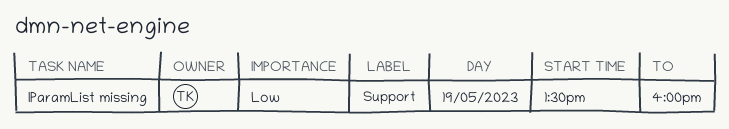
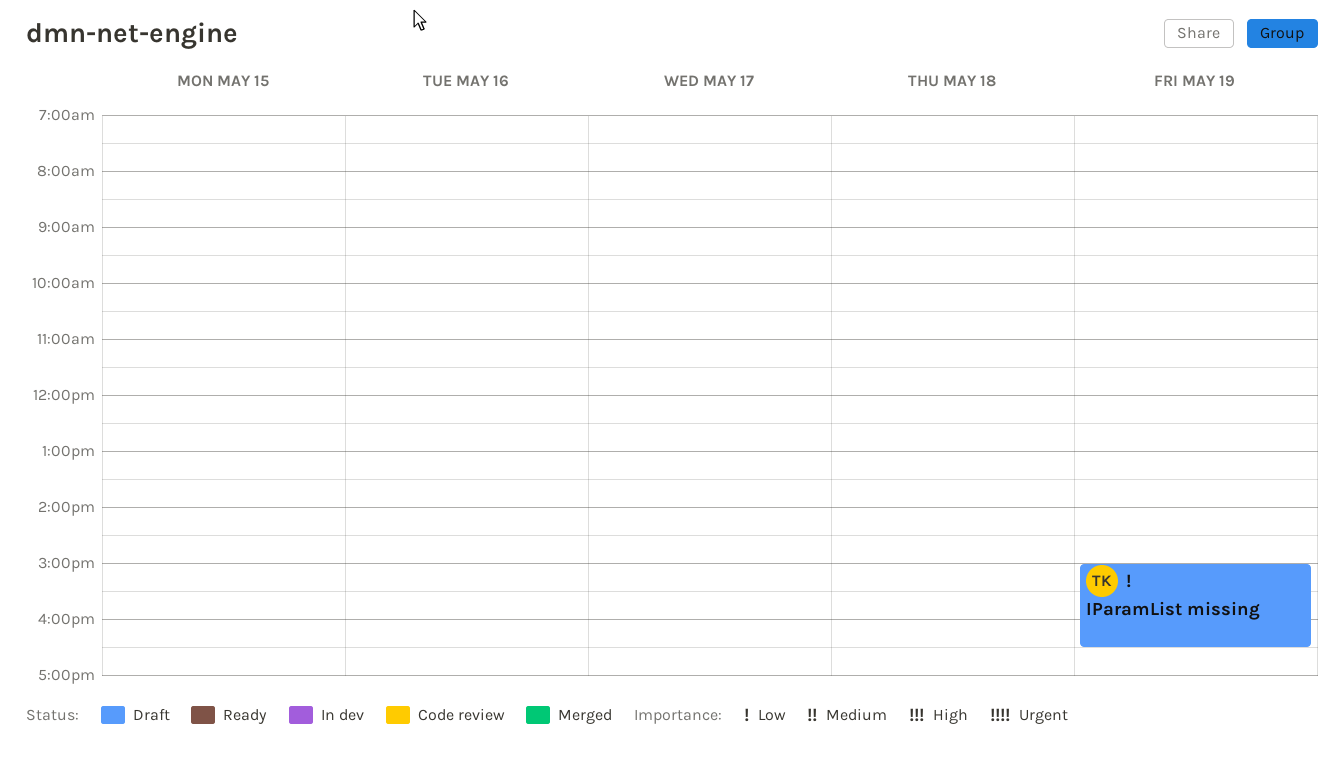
IParamList missing, begins: 13:30 -> 15:00
IParamList missing, ends: 16:00 -> 16:30

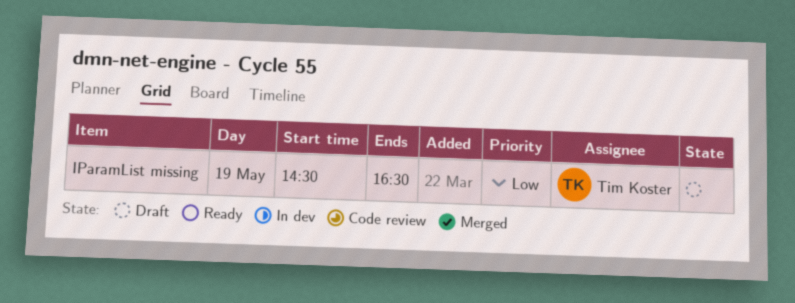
IParamList missing, begins: 15:00 -> 14:30

